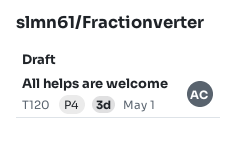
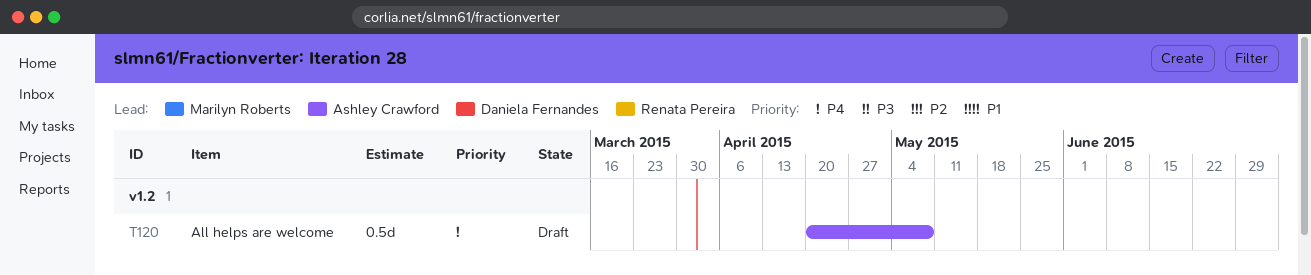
T120, estimate: 3d -> 0.5d
T120, due: May 1 -> May 8

